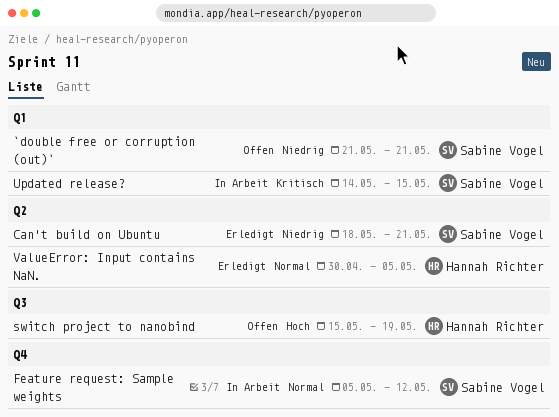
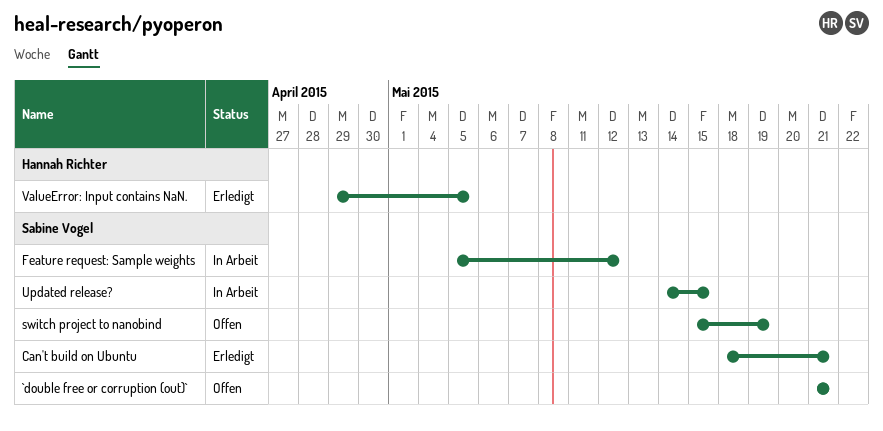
switch project to nanobind, owner: Hannah Richter -> Sabine Vogel
ValueError: Input contains NaN., start: Apr 30 -> Apr 29

